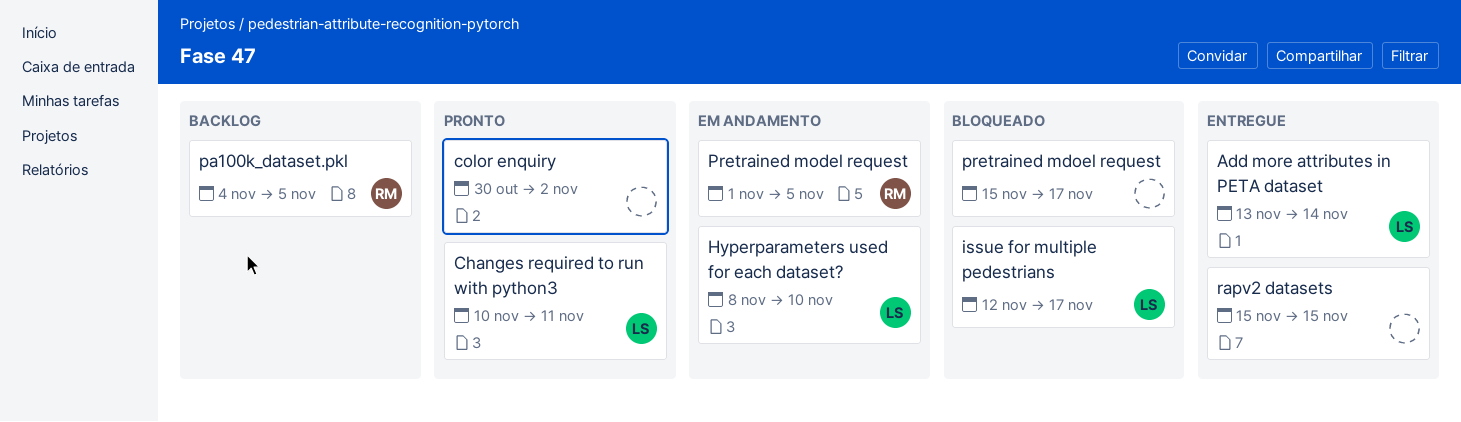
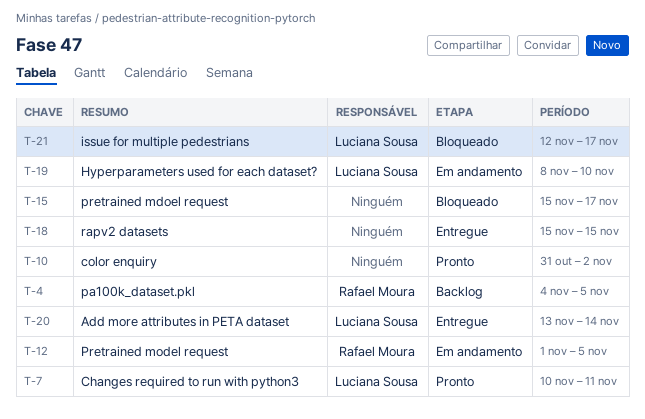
color enquiry, start: Oct 30 -> Oct 31

